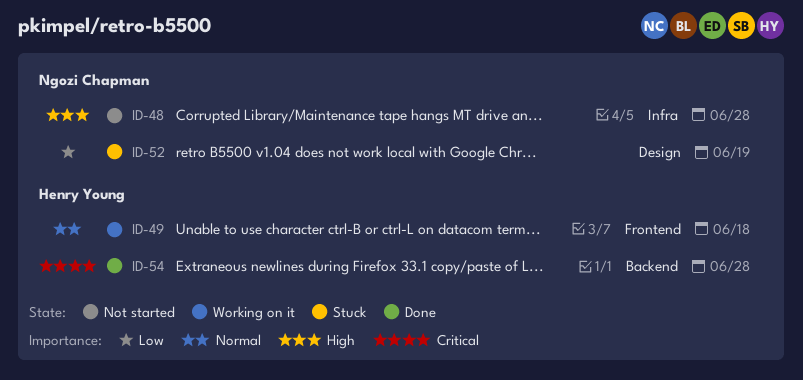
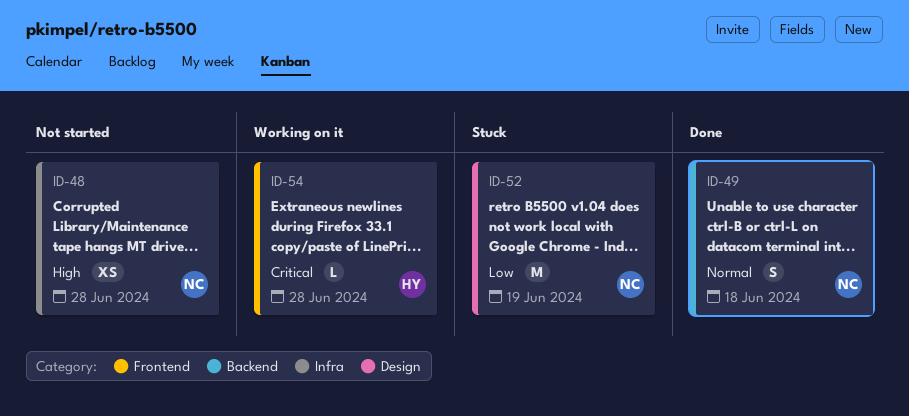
ID-49, status: Working on it -> Done
ID-49, owner: Henry Young -> Ngozi Chapman
ID-49, label: Frontend -> Backend
ID-54, status: Done -> Working on it
ID-54, label: Backend -> Frontend

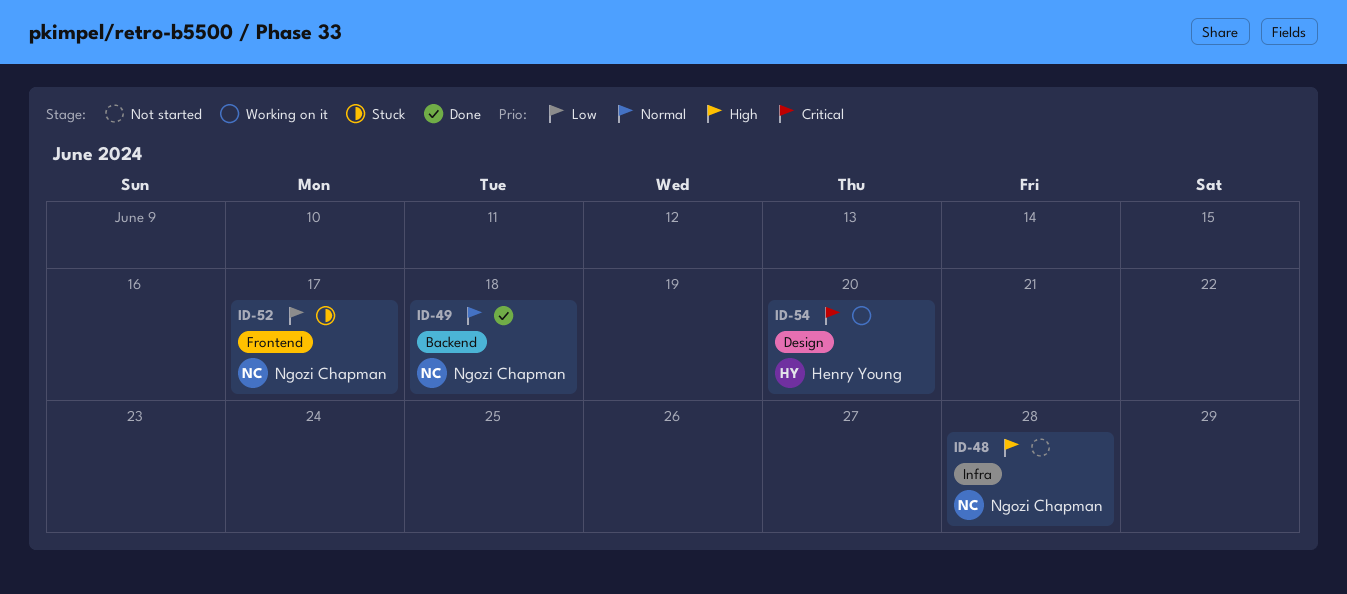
ID-52, label: Design -> Frontend
ID-52, due: Jun 19 -> Jun 17
ID-54, label: Frontend -> Design
ID-54, due: Jun 28 -> Jun 20

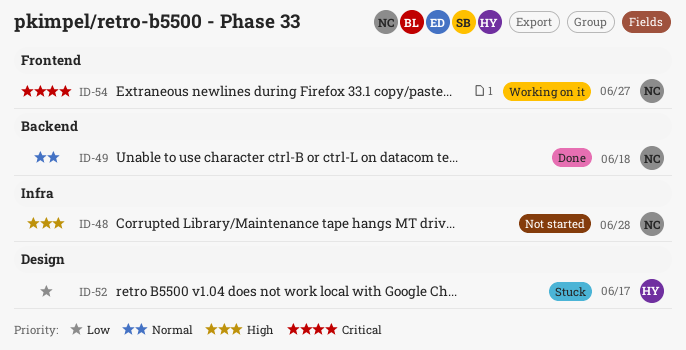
ID-52, owner: Ngozi Chapman -> Henry Young
ID-52, label: Frontend -> Design
ID-54, owner: Henry Young -> Ngozi Chapman
ID-54, label: Design -> Frontend
ID-54, due: Jun 20 -> Jun 27

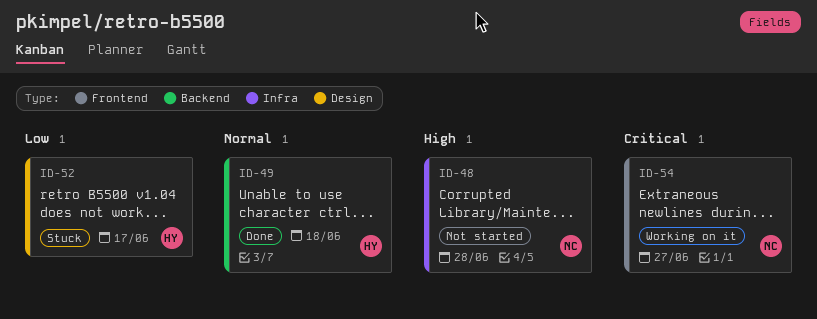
ID-49, owner: NC -> HY

